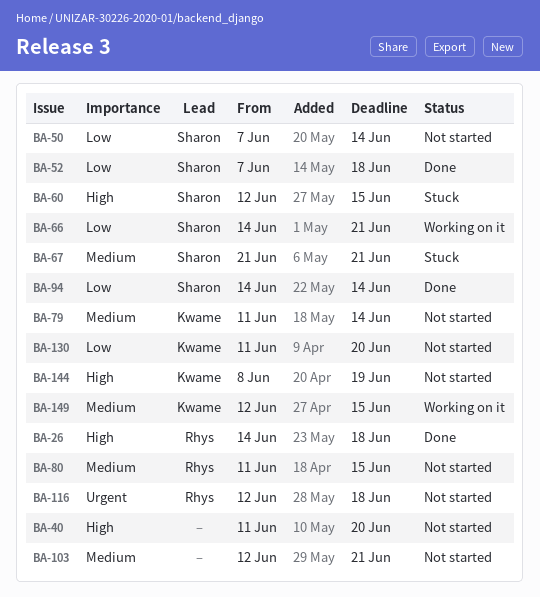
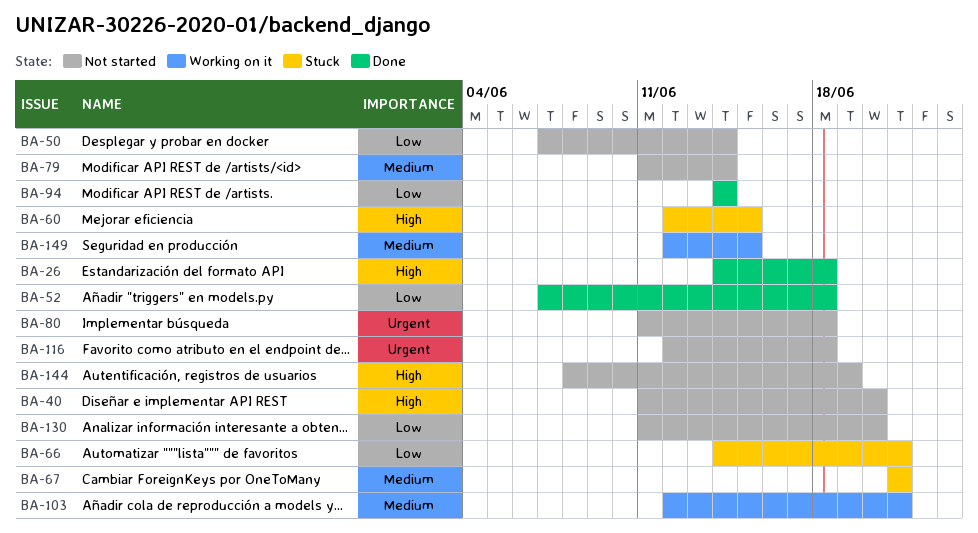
BA-66, status: Working on it -> Stuck
BA-80, priority: Medium -> Urgent
BA-80, due: Jun 15 -> Jun 18
BA-103, status: Not started -> Working on it

